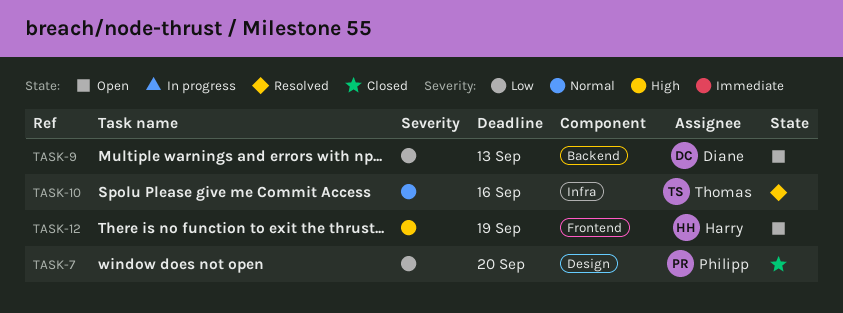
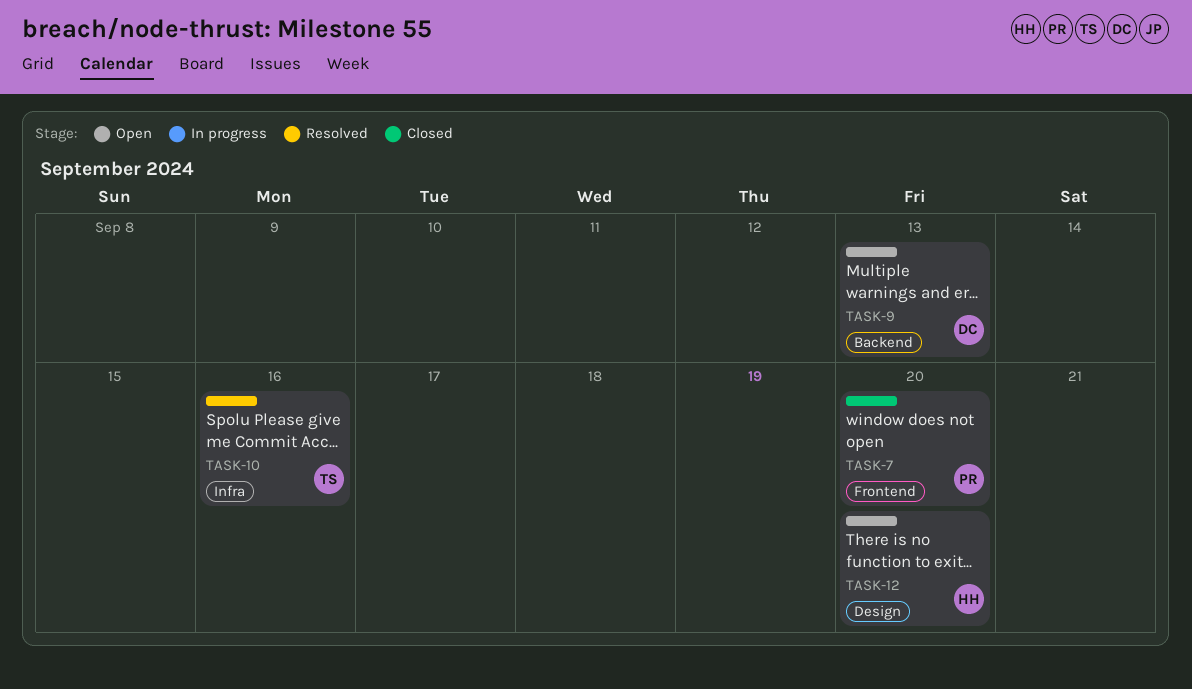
TASK-7, label: Design -> Frontend
TASK-12, label: Frontend -> Design
TASK-12, due: Sep 19 -> Sep 20

